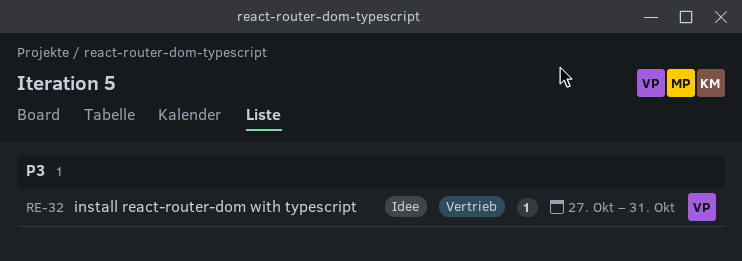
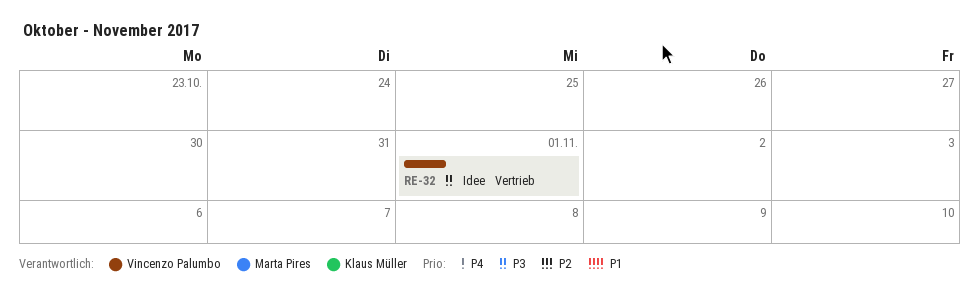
RE-32, due: Oct 31 -> Nov 1

